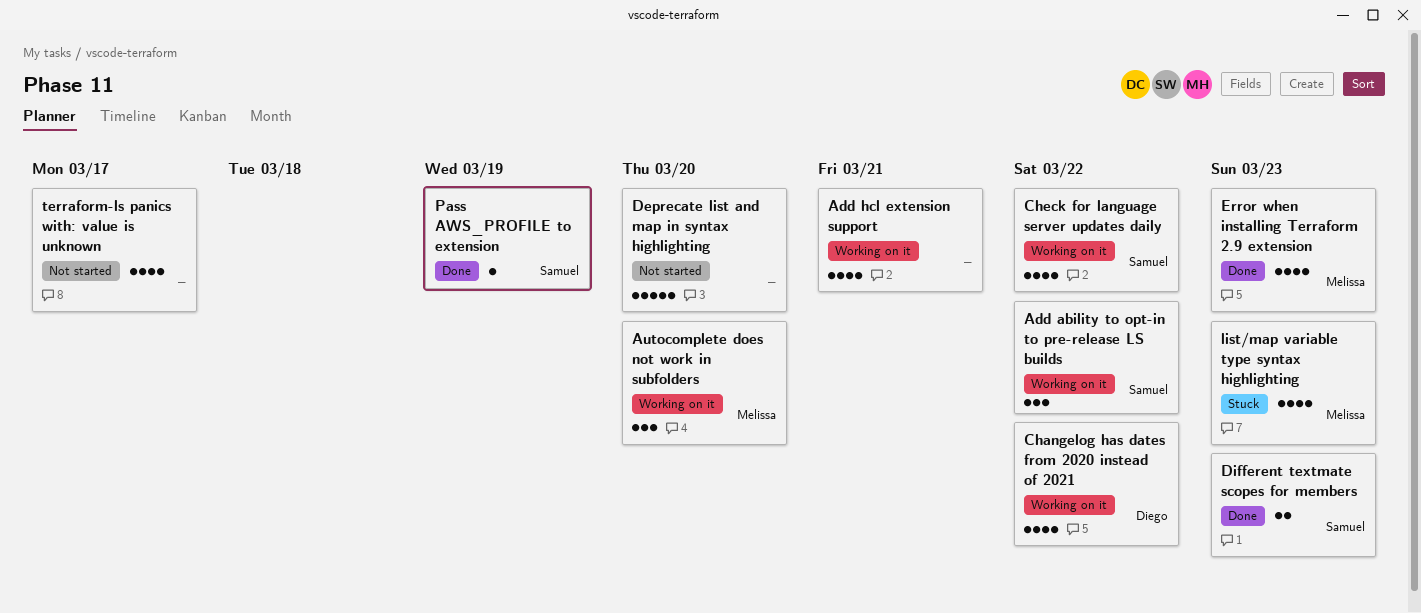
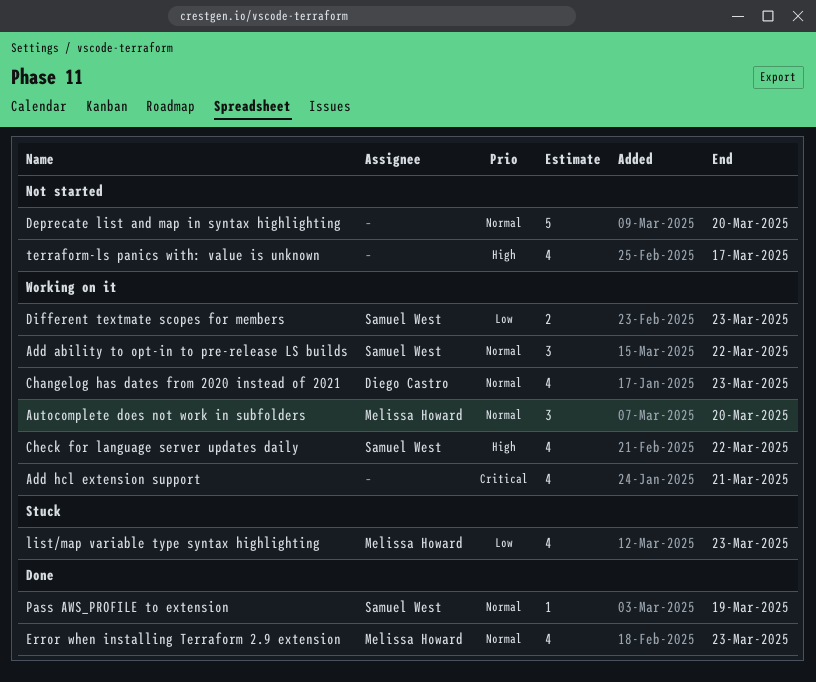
Changelog has dates from 2020 instead of 2021, due: Mar 22 -> Mar 23
Different textmate scopes for members, status: Done -> Working on it

